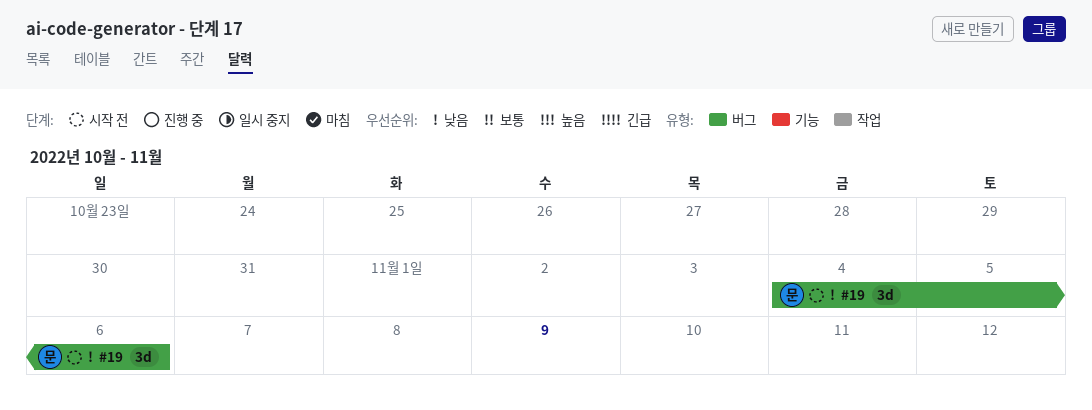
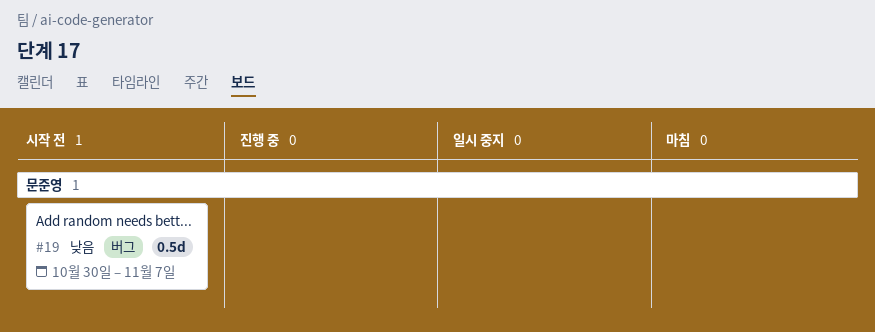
#19, estimate: 3d -> 0.5d
#19, start: Nov 4 -> Oct 30
#19, due: Nov 6 -> Nov 7

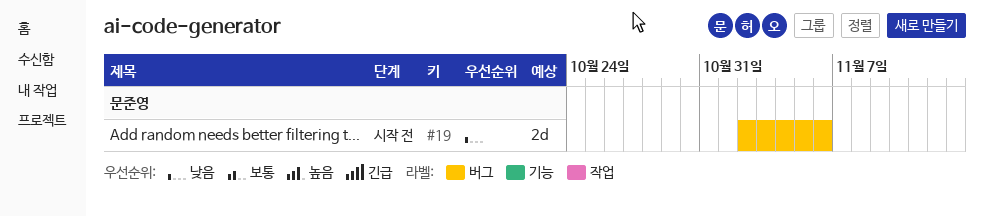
#19, estimate: 0.5d -> 2d
#19, start: Oct 30 -> Nov 2
#19, due: Nov 7 -> Nov 6

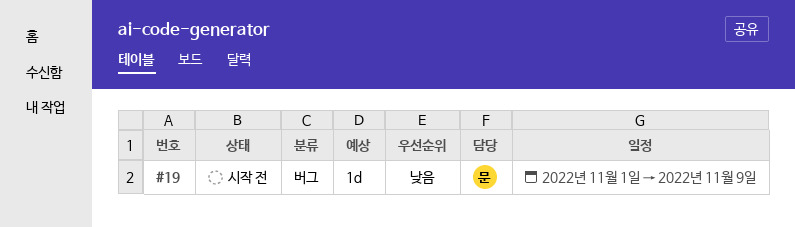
#19, estimate: 2d -> 1d
#19, start: Nov 2 -> Nov 1
#19, due: Nov 6 -> Nov 9

